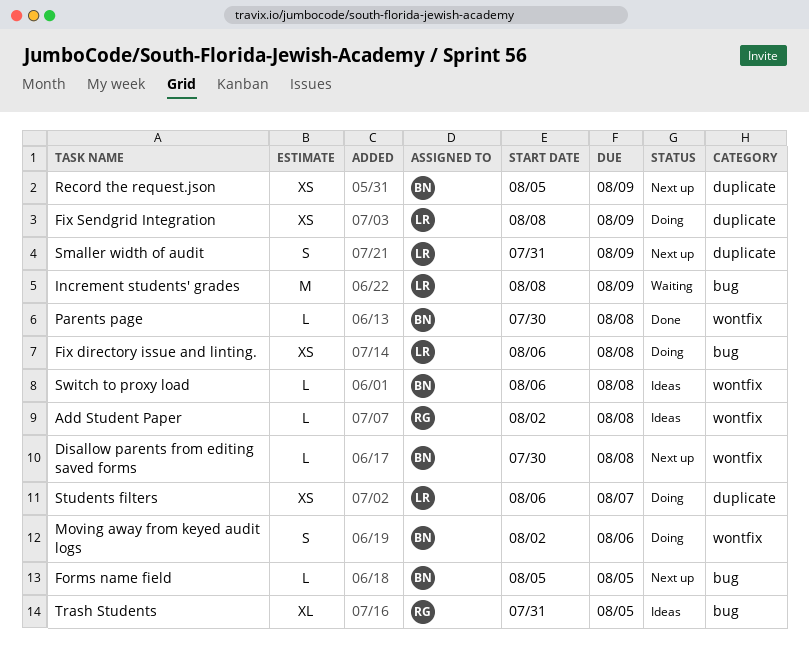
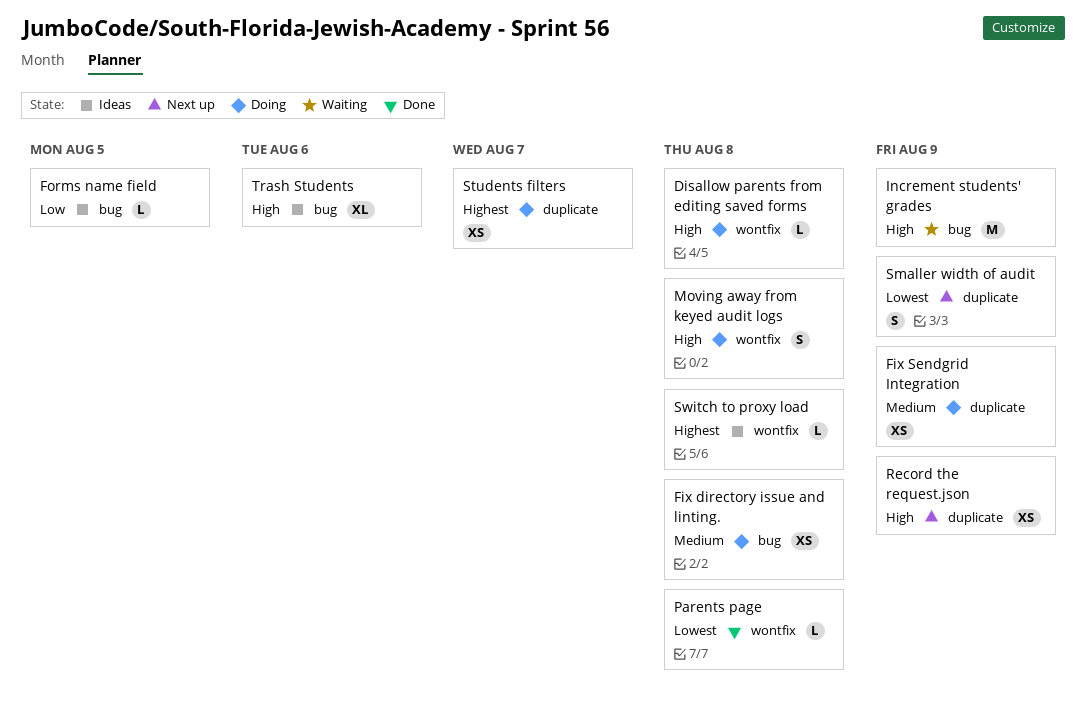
Add Student Paper: present -> none
Disallow parents from editing saved forms, status: Next up -> Doing
Forms name field, status: Next up -> Ideas
Moving away from keyed audit logs, due: Aug 6 -> Aug 8
Trash Students, due: Aug 5 -> Aug 6

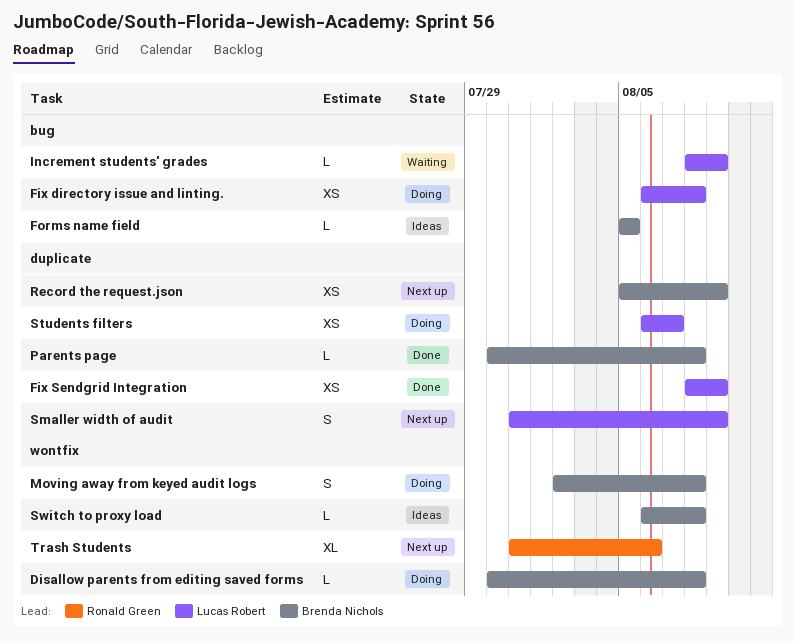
Fix Sendgrid Integration, status: Doing -> Done
Increment students' grades, estimate: M -> L
Parents page, label: wontfix -> duplicate
Trash Students, status: Ideas -> Next up
Trash Students, label: bug -> wontfix

